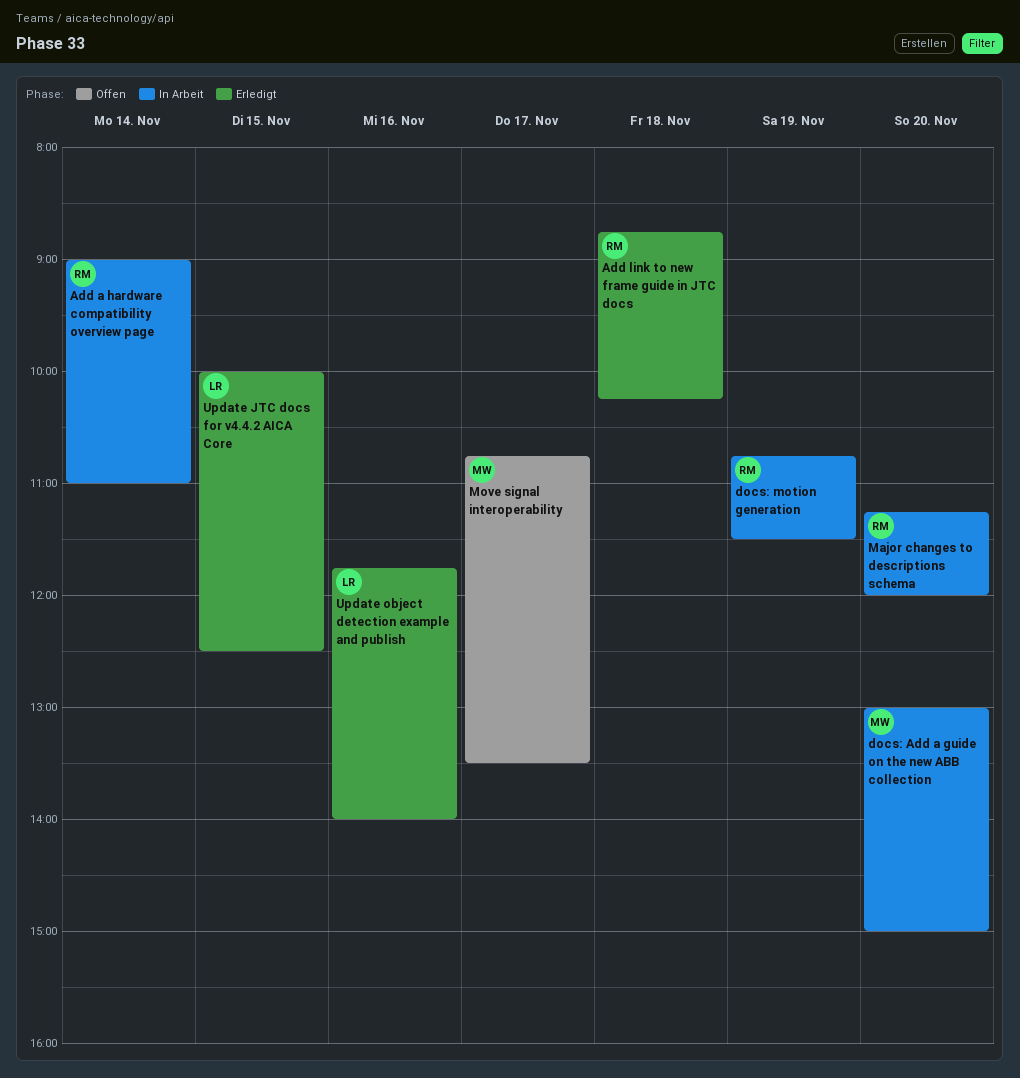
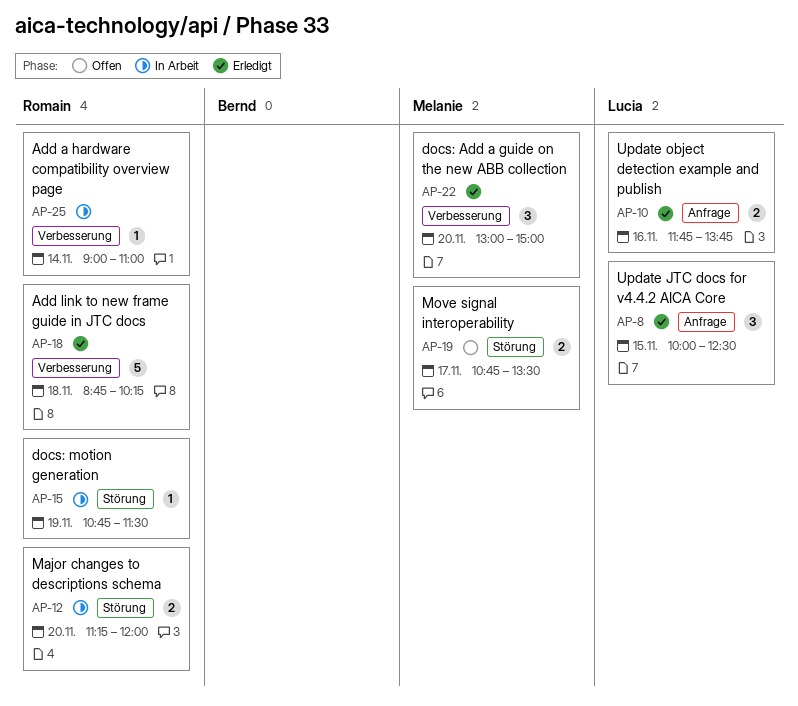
docs: Add a guide on the new ABB collection, status: In Arbeit -> Erledigt
Update object detection example and publish, ends: 14:00 -> 13:45

